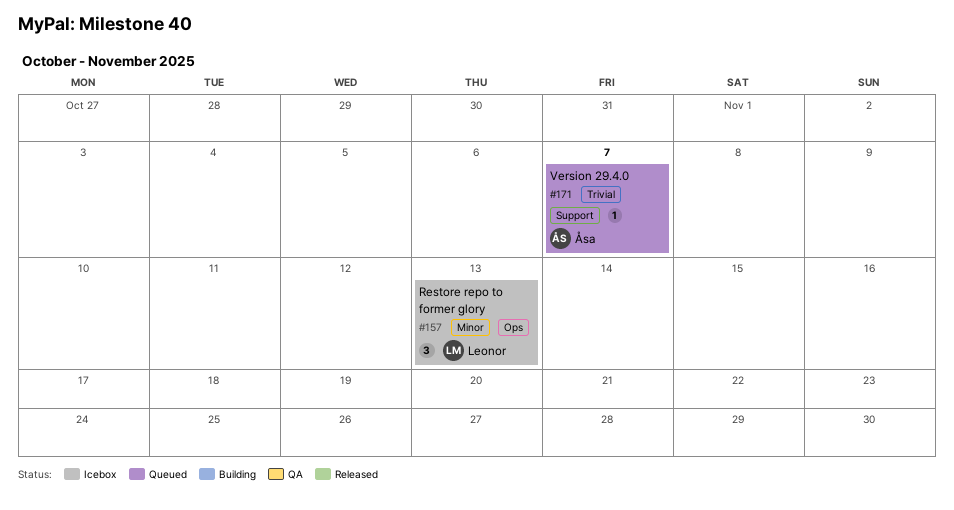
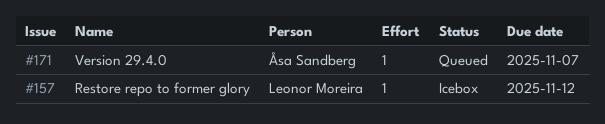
#157, estimate: 3 -> 1
#157, due: Nov 13 -> Nov 12

